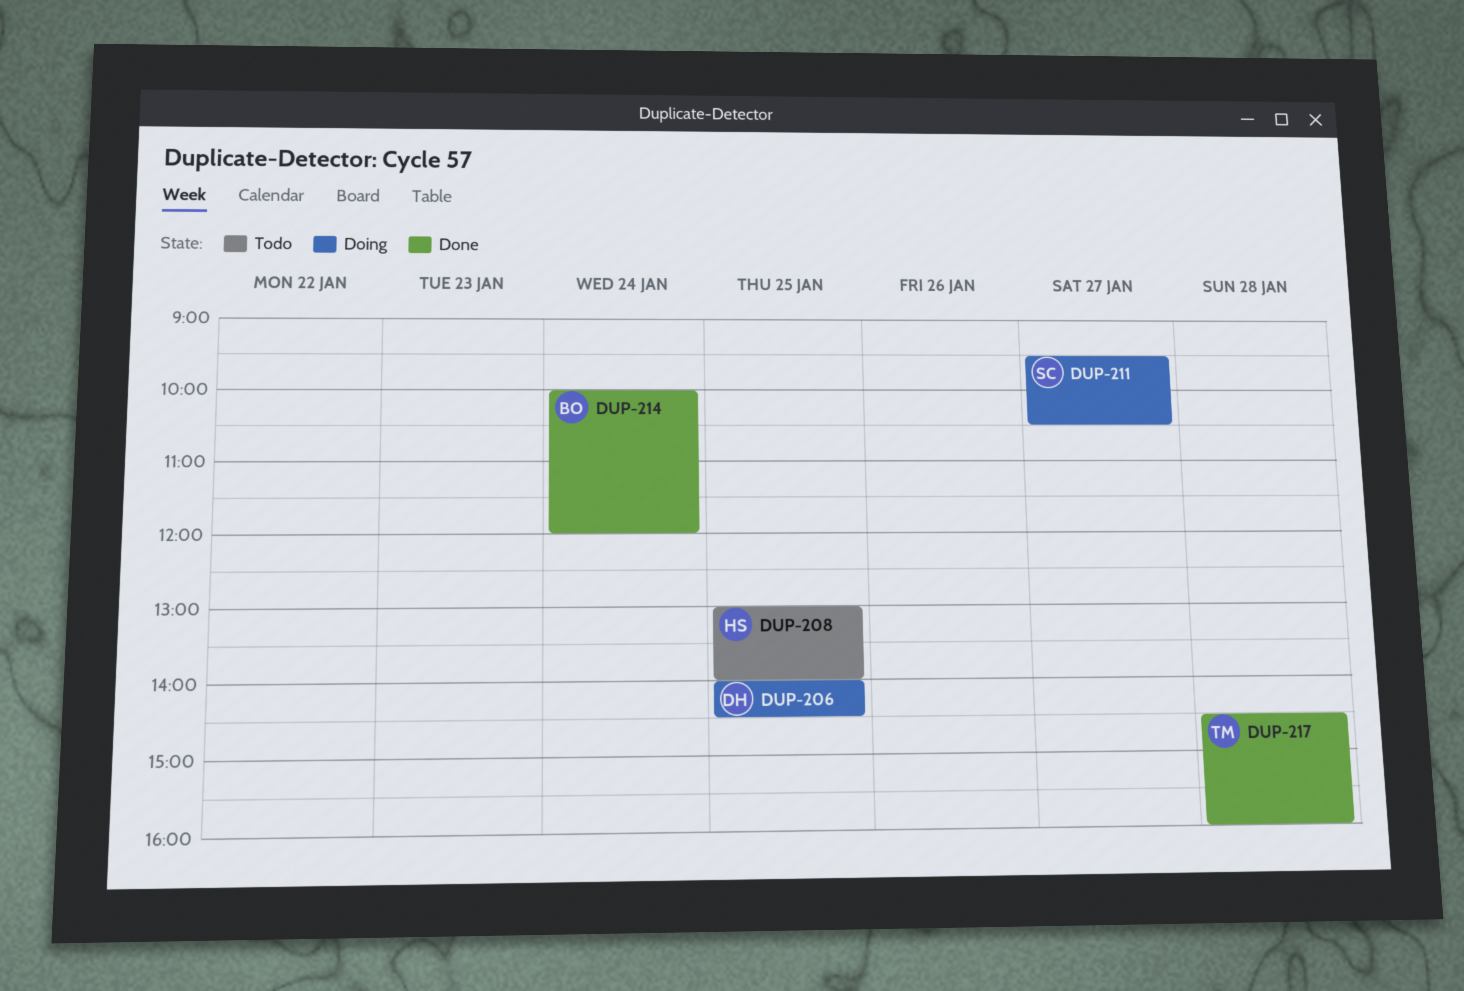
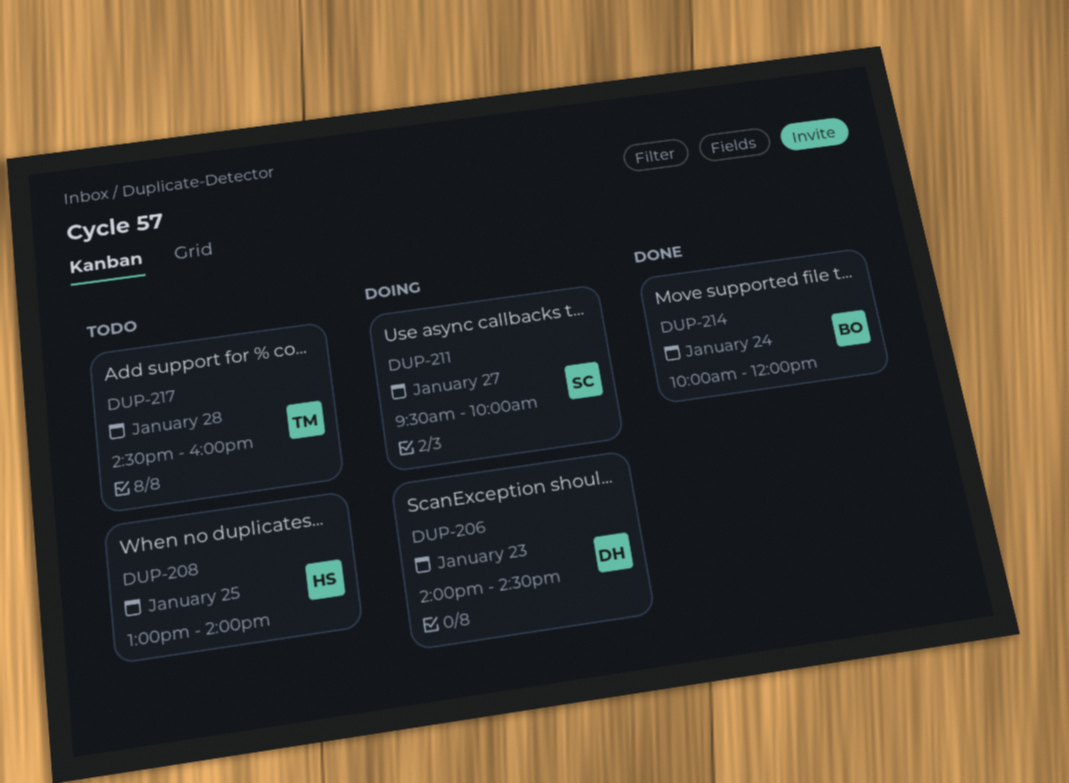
DUP-206, day: Jan 25 -> Jan 23
DUP-211, ends: 10:30 -> 10:00
DUP-217, status: Done -> Todo

